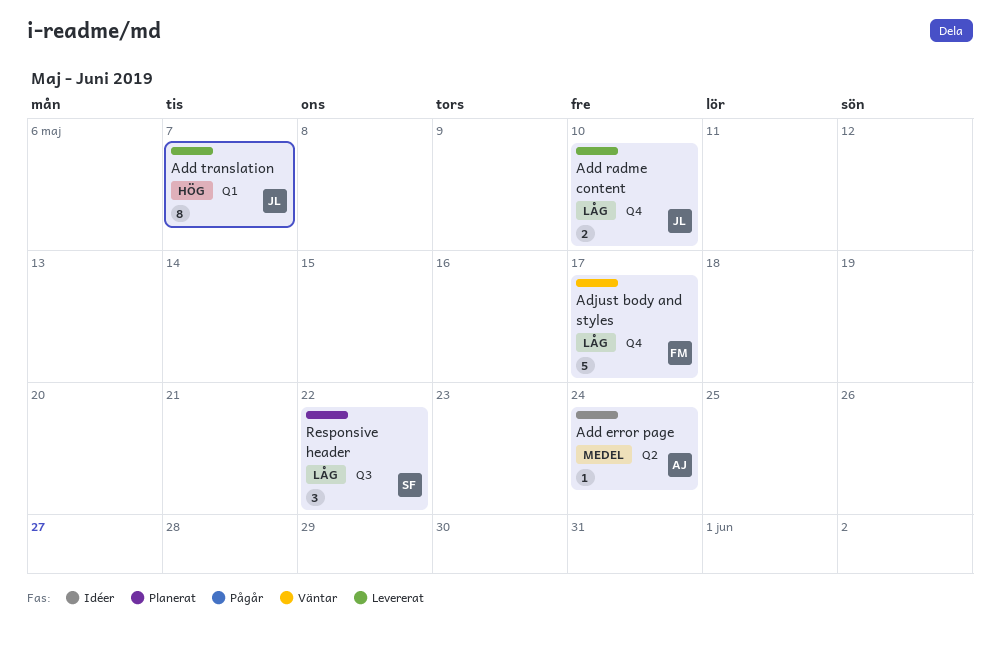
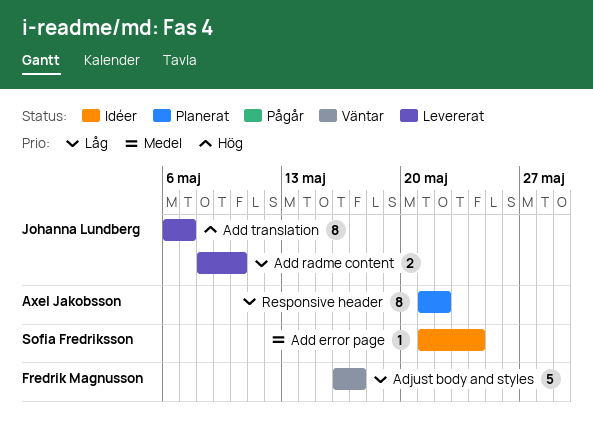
Add error page, owner: Axel Jakobsson -> Sofia Fredriksson
Responsive header, owner: Sofia Fredriksson -> Axel Jakobsson
Responsive header, estimate: 3 -> 8

